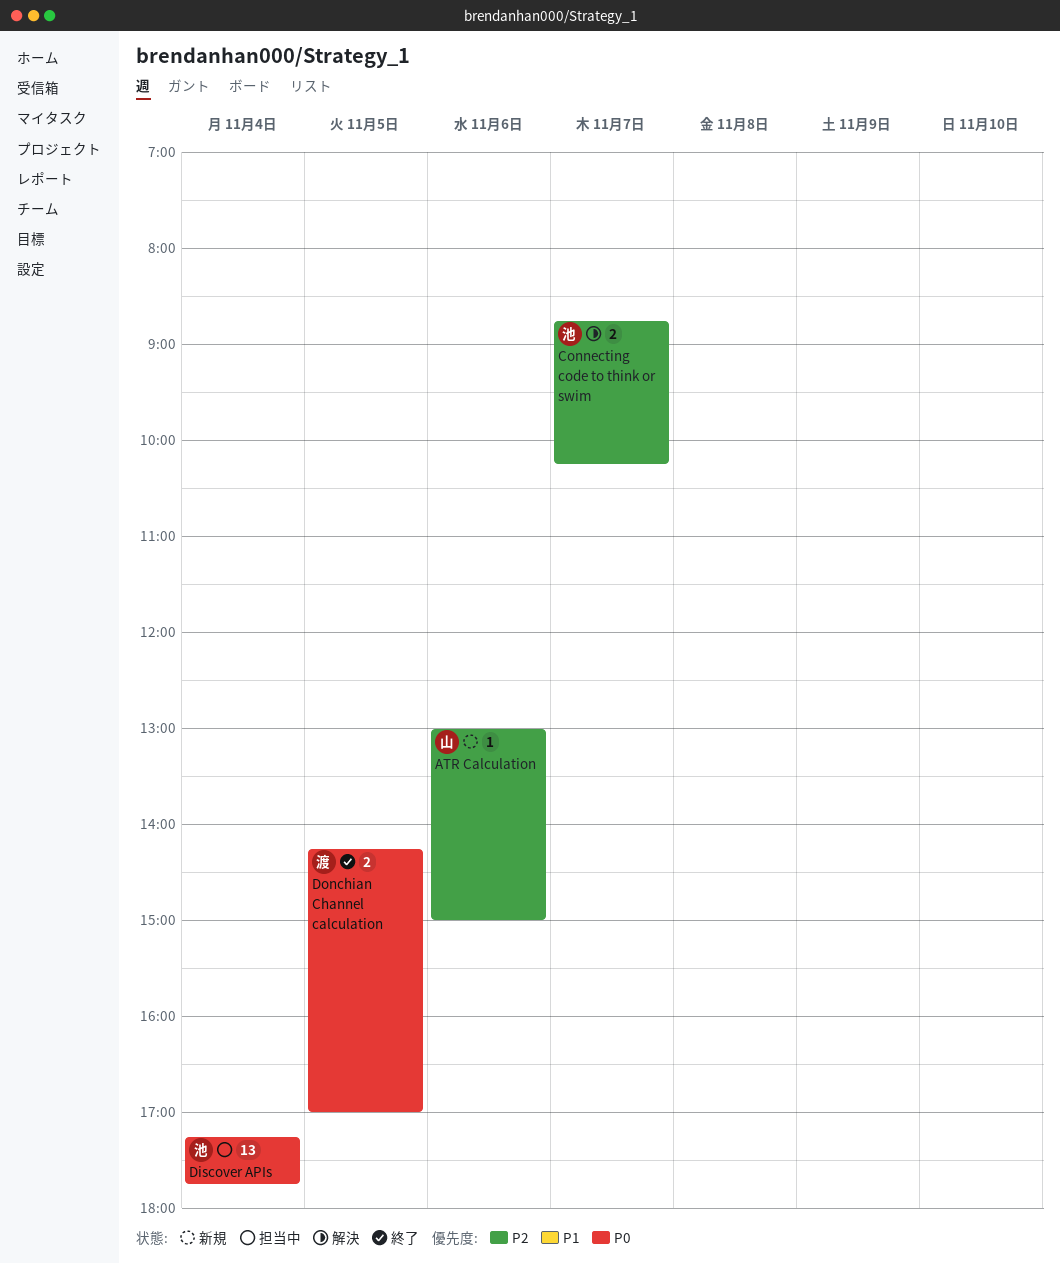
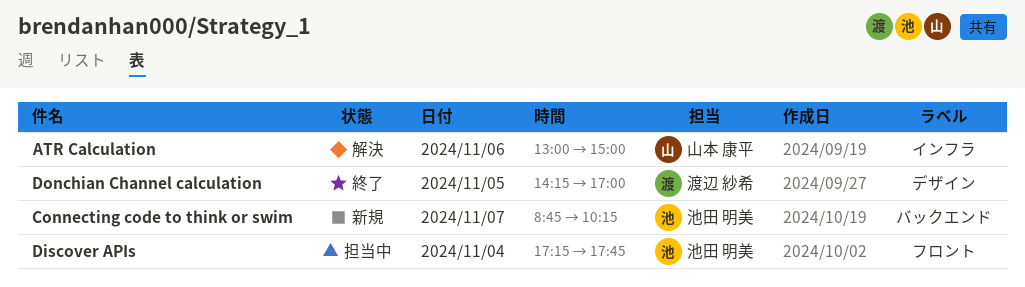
ATR Calculation, status: 新規 -> 解決
Connecting code to think or swim, status: 解決 -> 新規

